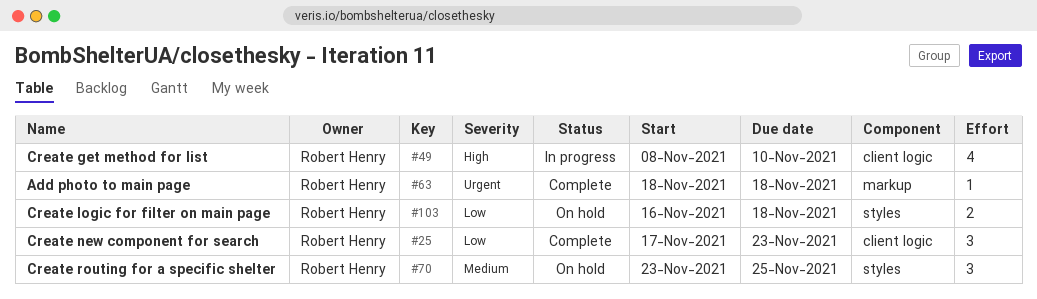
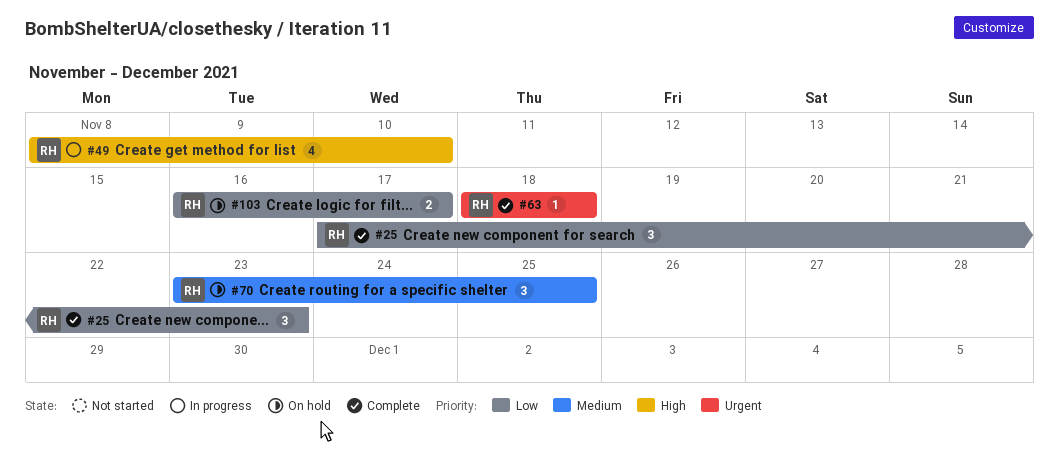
#103, due: Nov 18 -> Nov 17

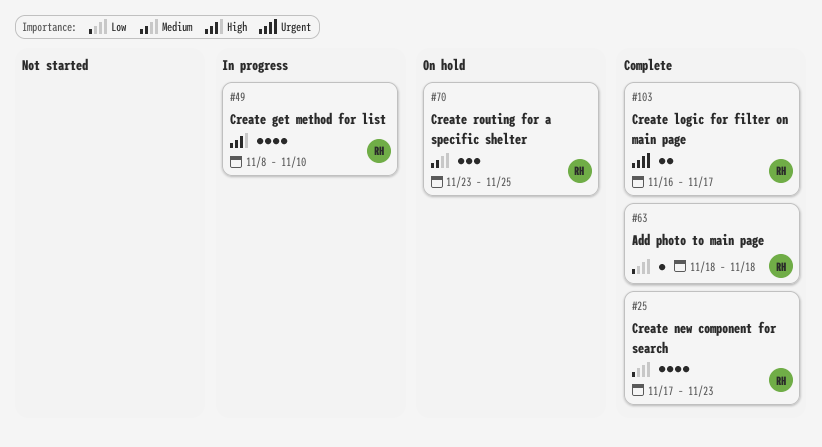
#25, estimate: 3 -> 4
#63, priority: Urgent -> Low
#103, status: On hold -> Complete
#103, priority: Low -> Urgent

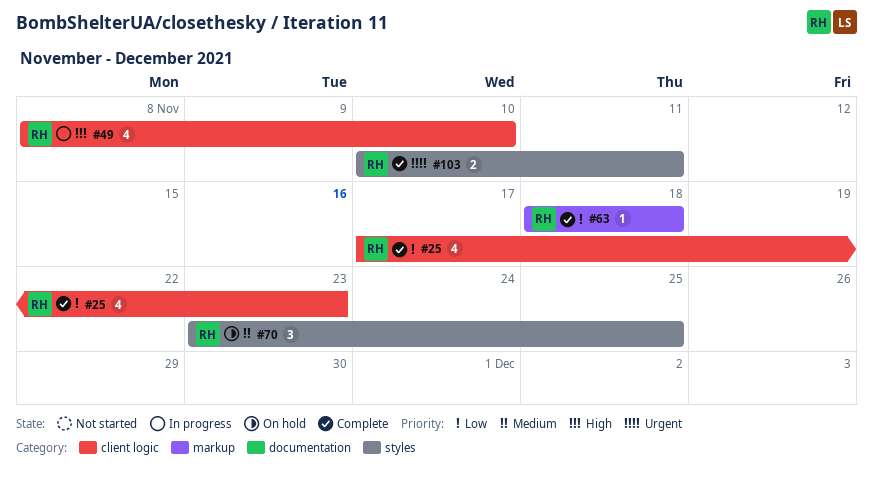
#103, start: Nov 16 -> Nov 10
#103, due: Nov 17 -> Nov 11

